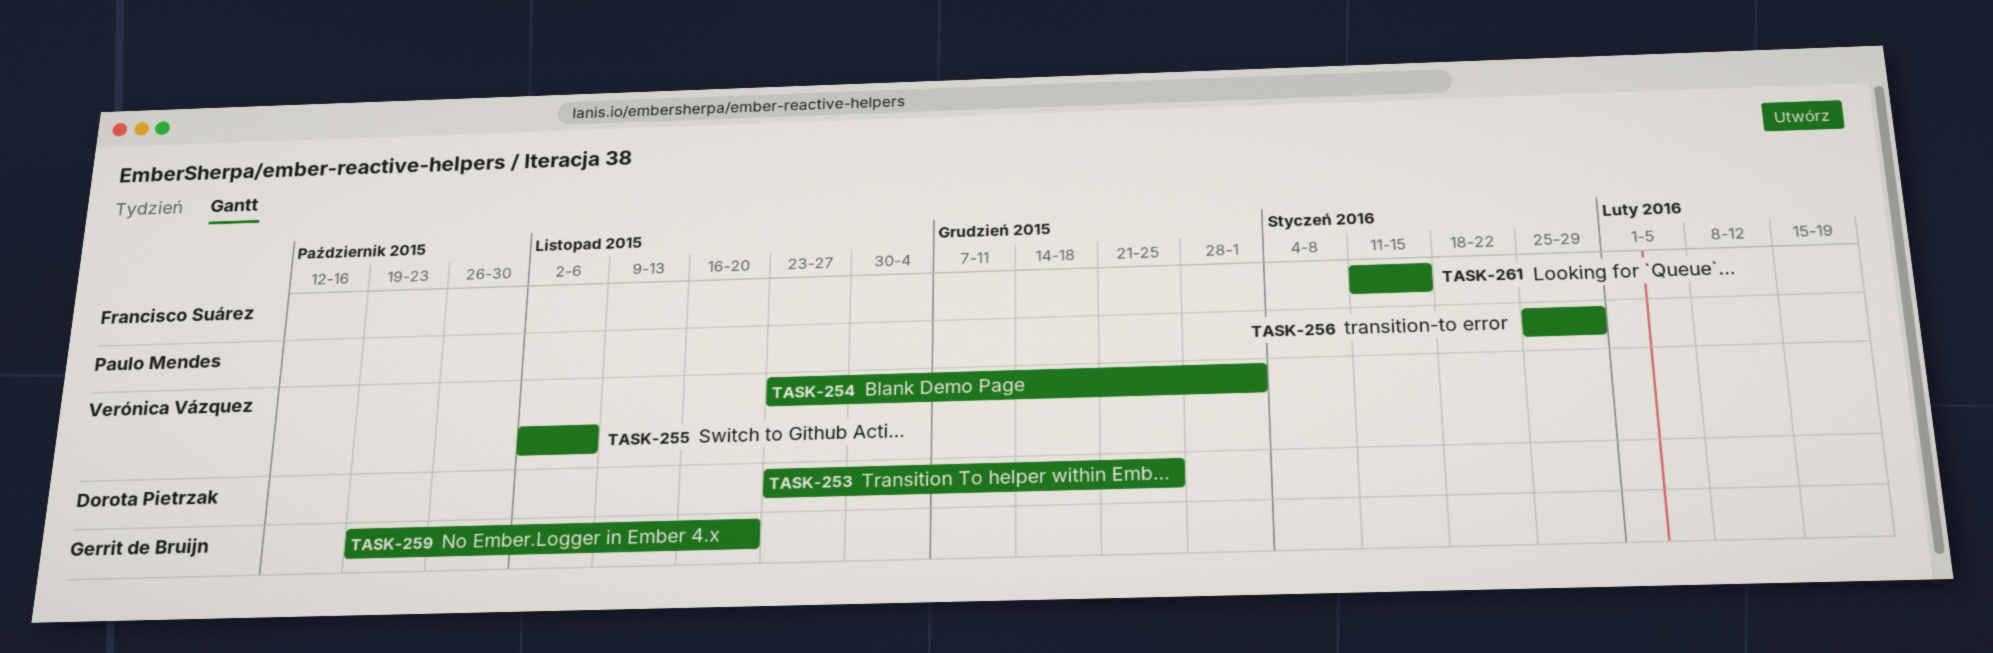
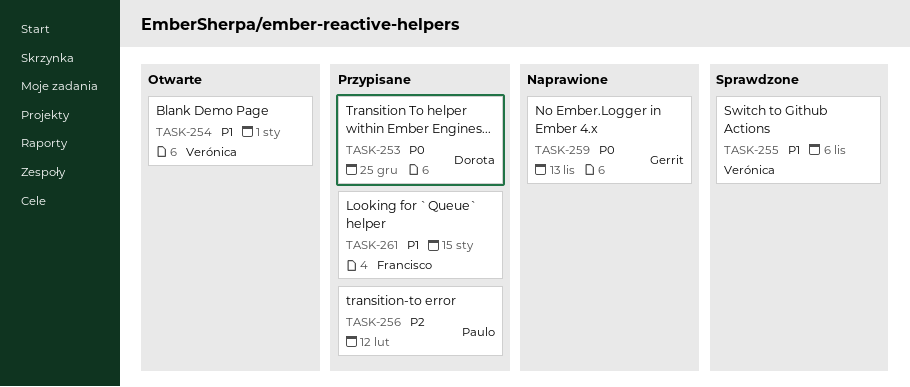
TASK-256, due: Jan 29 -> Feb 12
TASK-259, due: Nov 20 -> Nov 13

